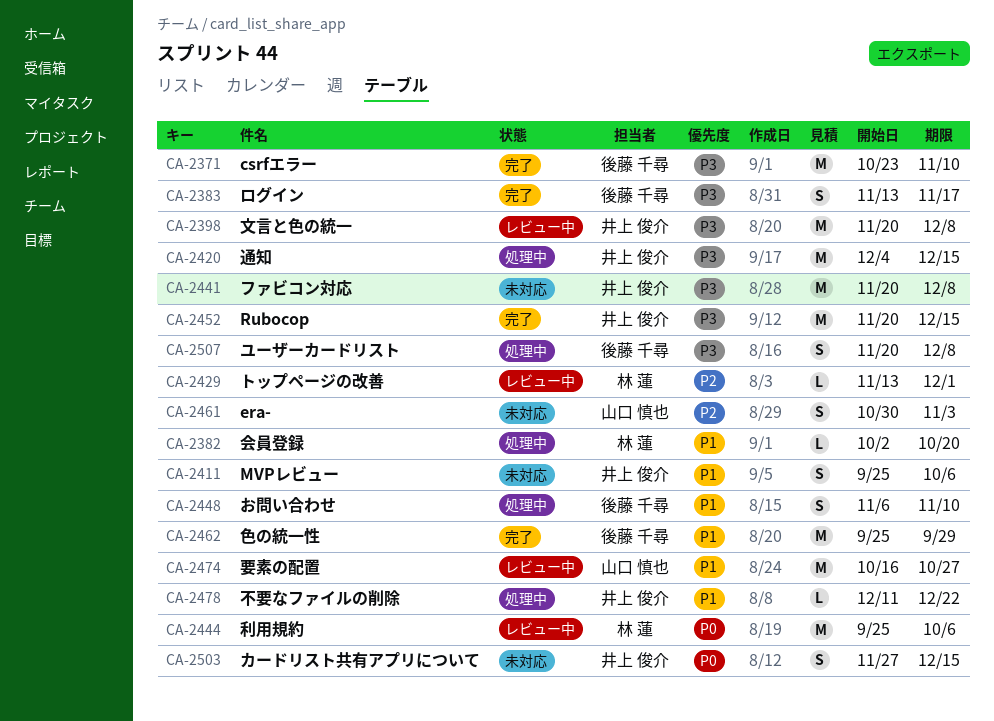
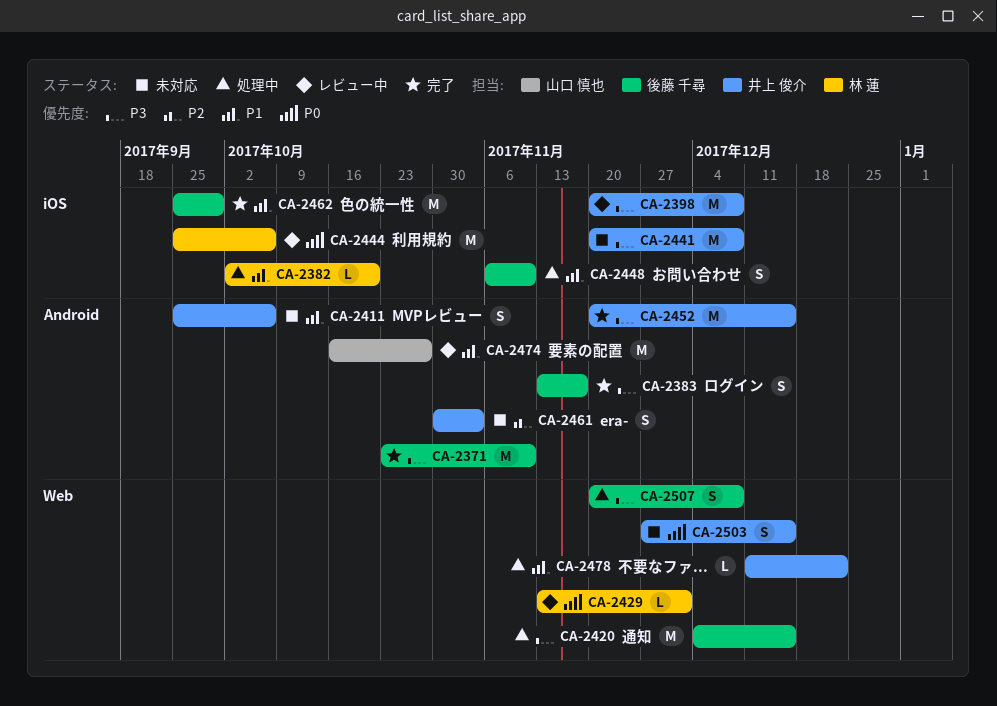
CA-2420, owner: 井上 俊介 -> 後藤 千尋
CA-2429, priority: P2 -> P0
CA-2461, owner: 山口 慎也 -> 井上 俊介

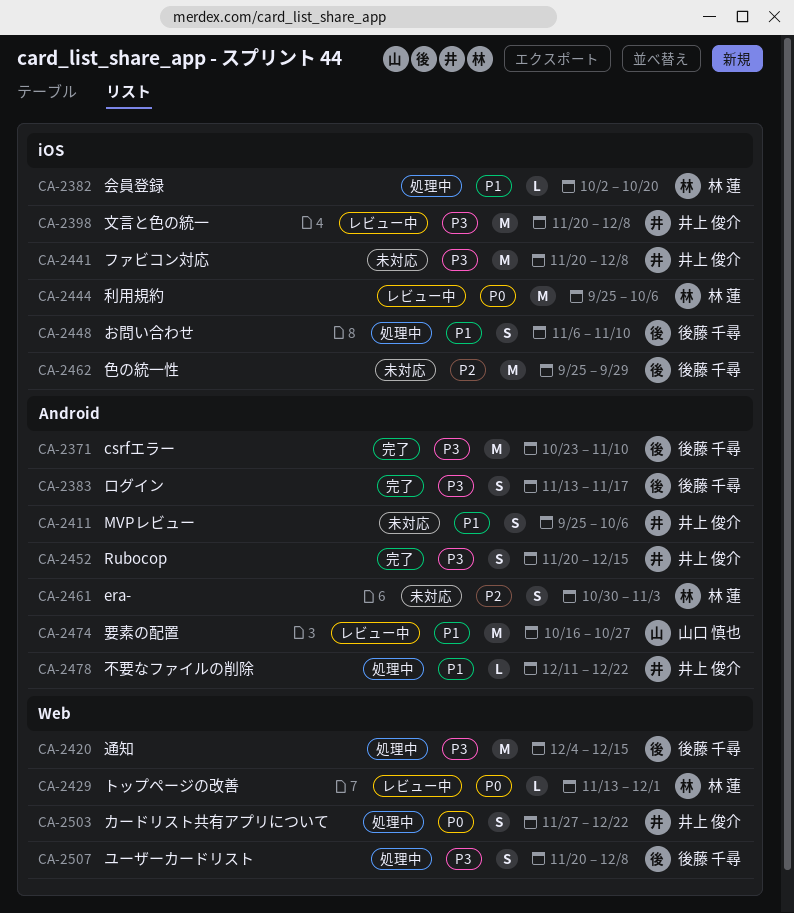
CA-2452, estimate: M -> S
CA-2461, owner: 井上 俊介 -> 林 蓮
CA-2462, status: 完了 -> 未対応
CA-2462, priority: P1 -> P2
CA-2478, label: Web -> Android
CA-2503, status: 未対応 -> 処理中
CA-2503, due: Dec 15 -> Dec 22

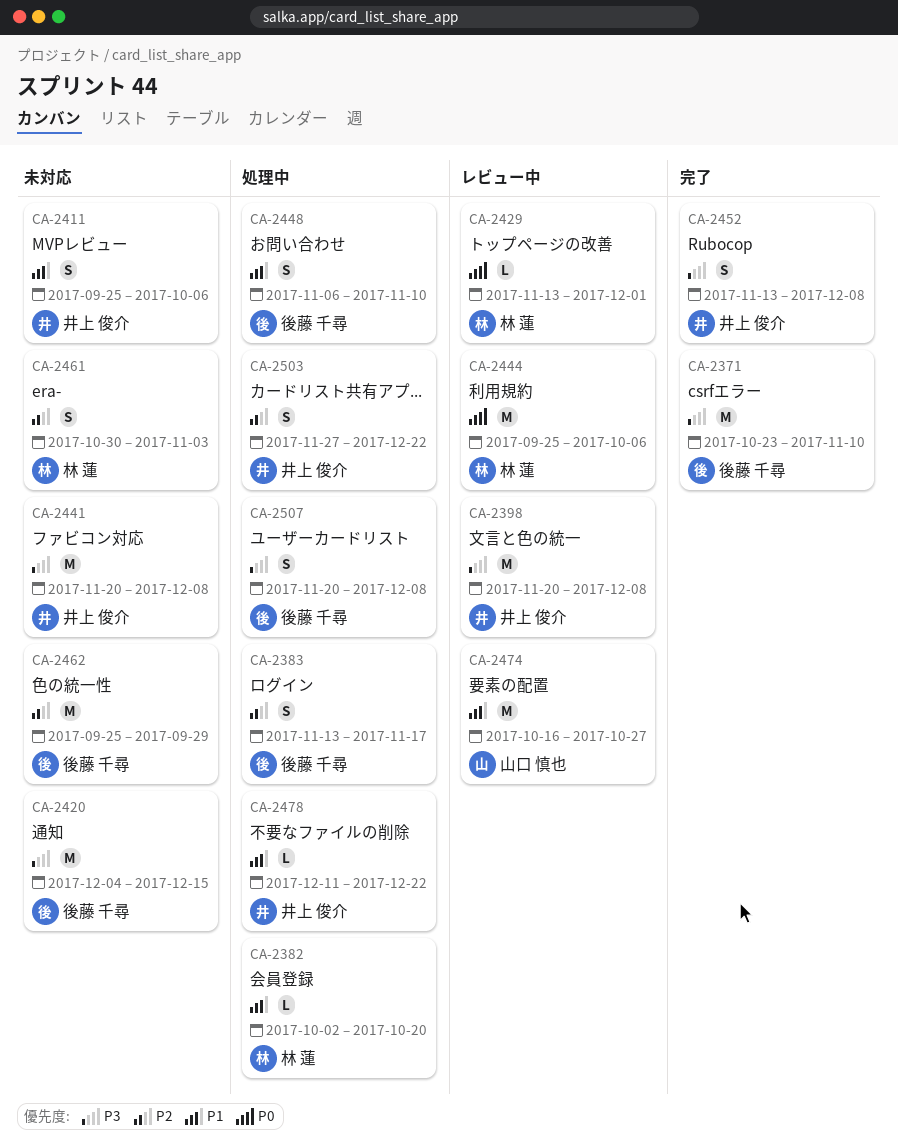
CA-2383, status: 完了 -> 処理中
CA-2383, priority: P3 -> P2
CA-2420, status: 処理中 -> 未対応
CA-2452, start: Nov 20 -> Nov 13
CA-2452, due: Dec 15 -> Dec 8
CA-2503, priority: P0 -> P2

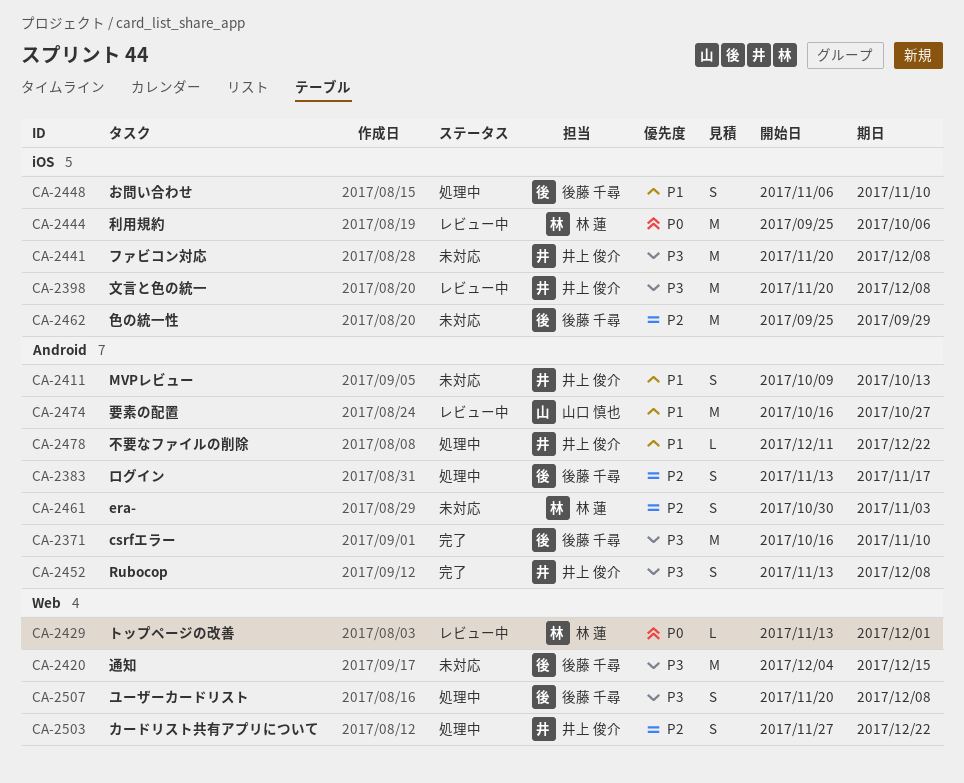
CA-2371, start: Oct 23 -> Oct 16
CA-2382: present -> none
CA-2411, start: Sep 25 -> Oct 9
CA-2411, due: Oct 6 -> Oct 13

